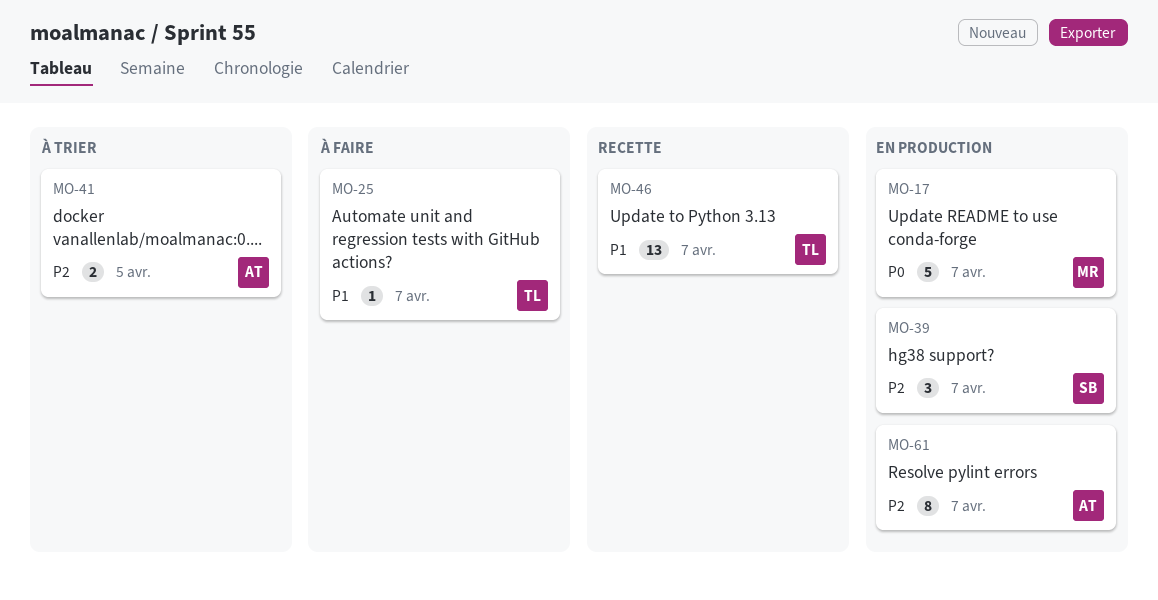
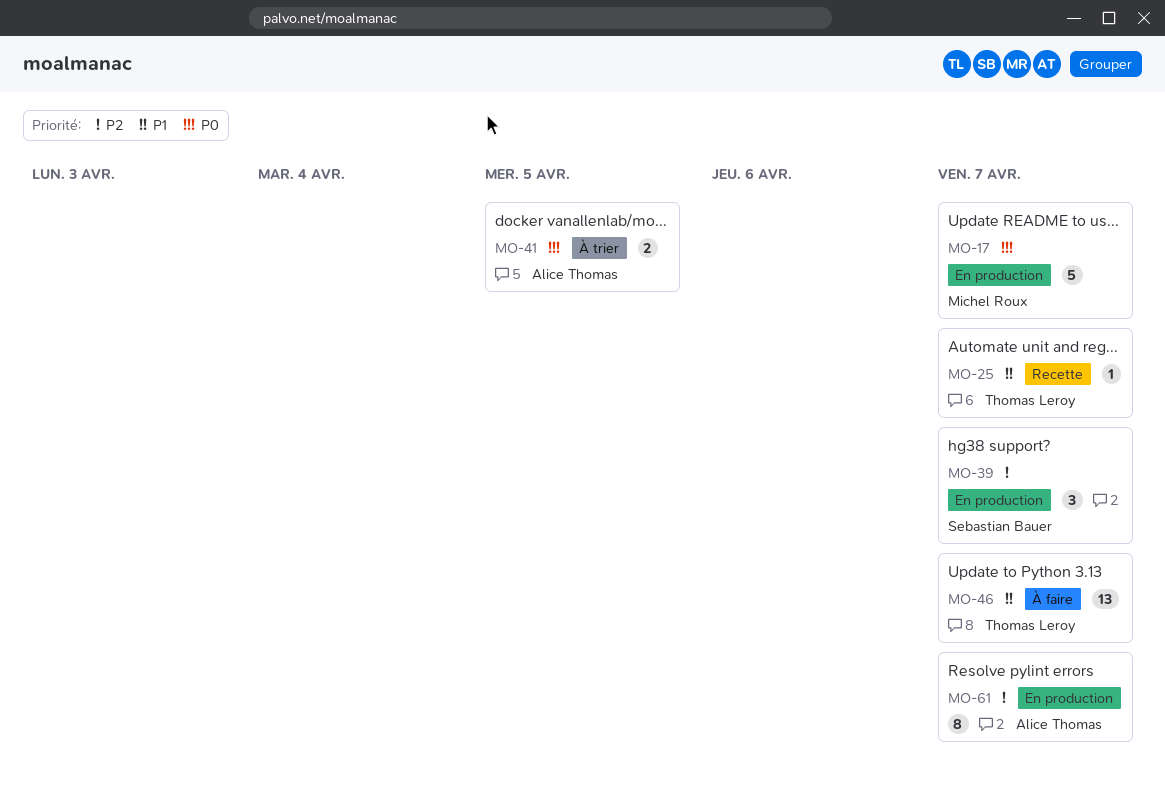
MO-25, status: À faire -> Recette
MO-41, priority: P2 -> P0
MO-46, status: Recette -> À faire

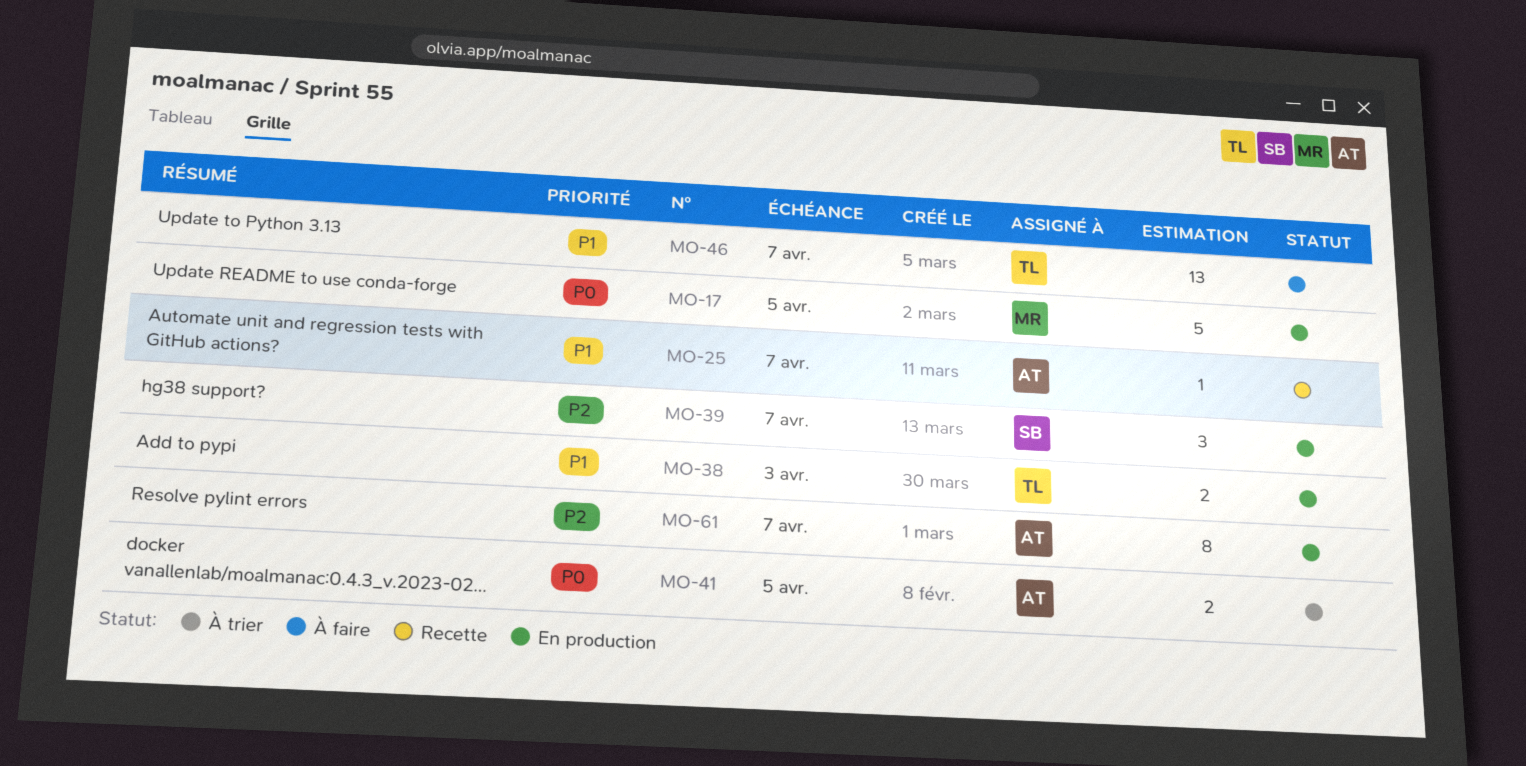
MO-17, due: Apr 7 -> Apr 5
MO-25, owner: Thomas Leroy -> Alice Thomas
MO-38: none -> present

